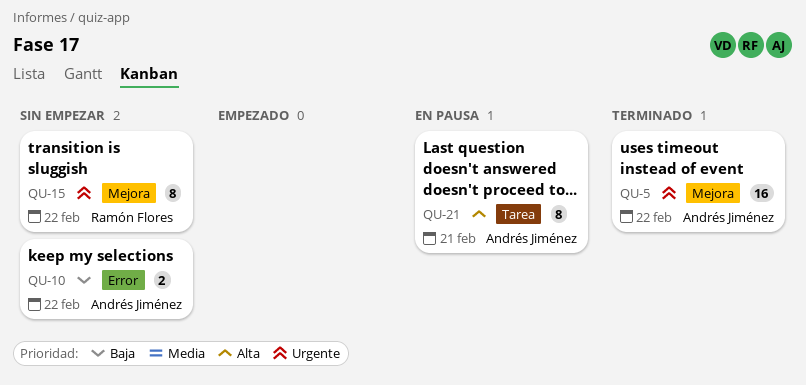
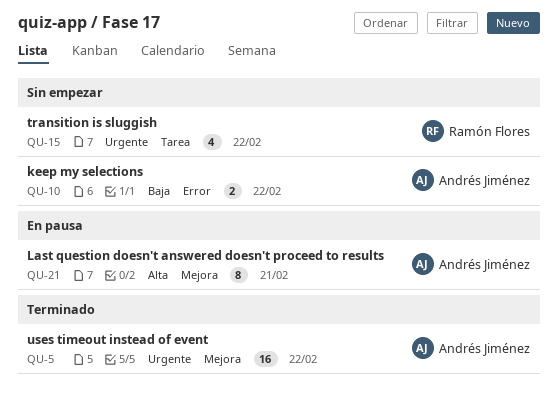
QU-15, label: Mejora -> Tarea
QU-15, estimate: 8 -> 4
QU-21, label: Tarea -> Mejora

